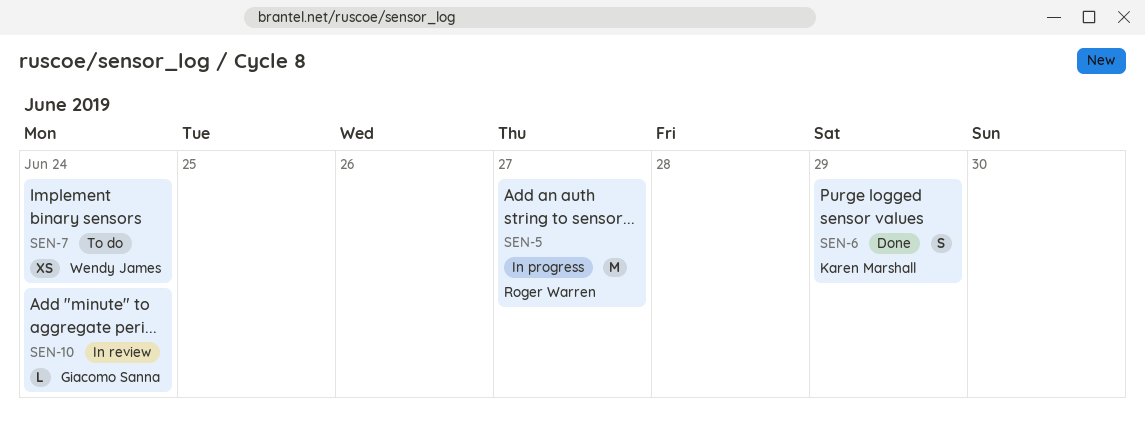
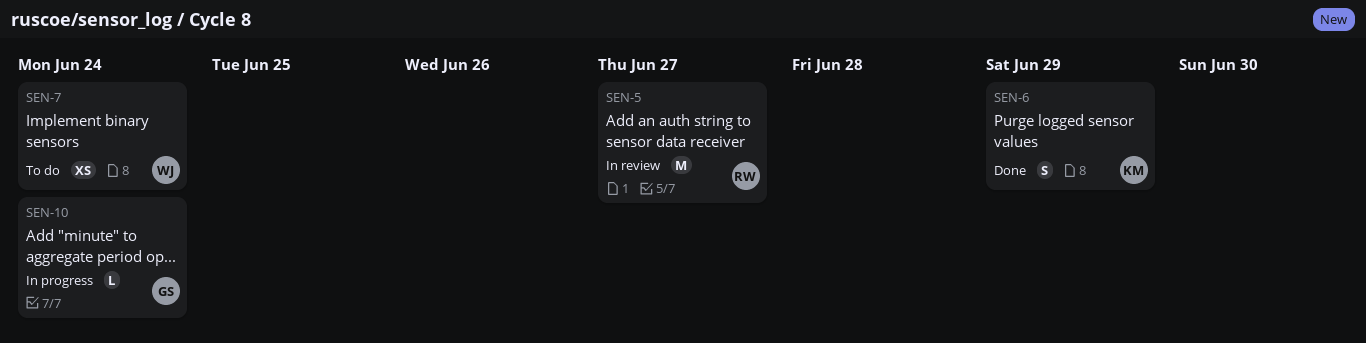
SEN-5, status: In progress -> In review
SEN-10, status: In review -> In progress

